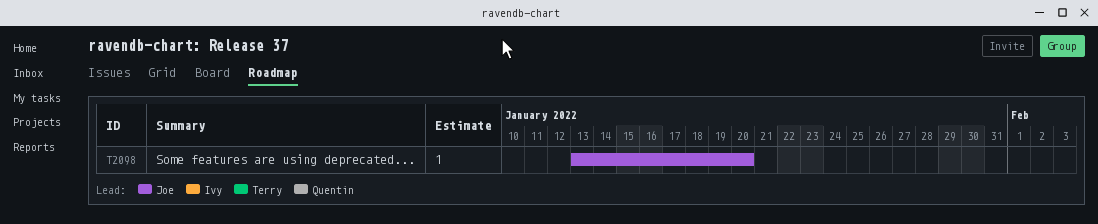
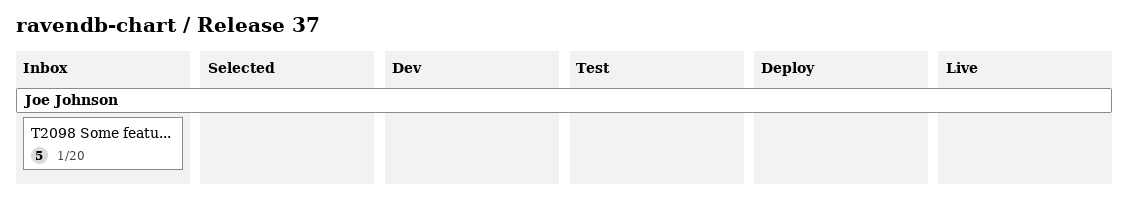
T2098, estimate: 1 -> 5

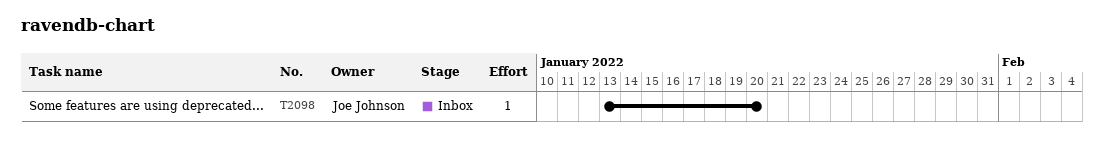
T2098, estimate: 5 -> 1

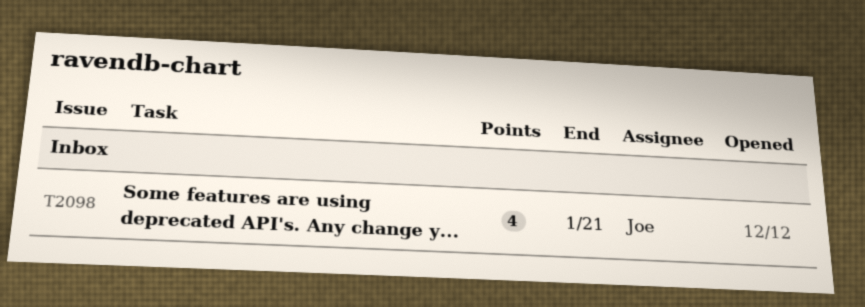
T2098, estimate: 1 -> 4
T2098, due: Jan 20 -> Jan 21

